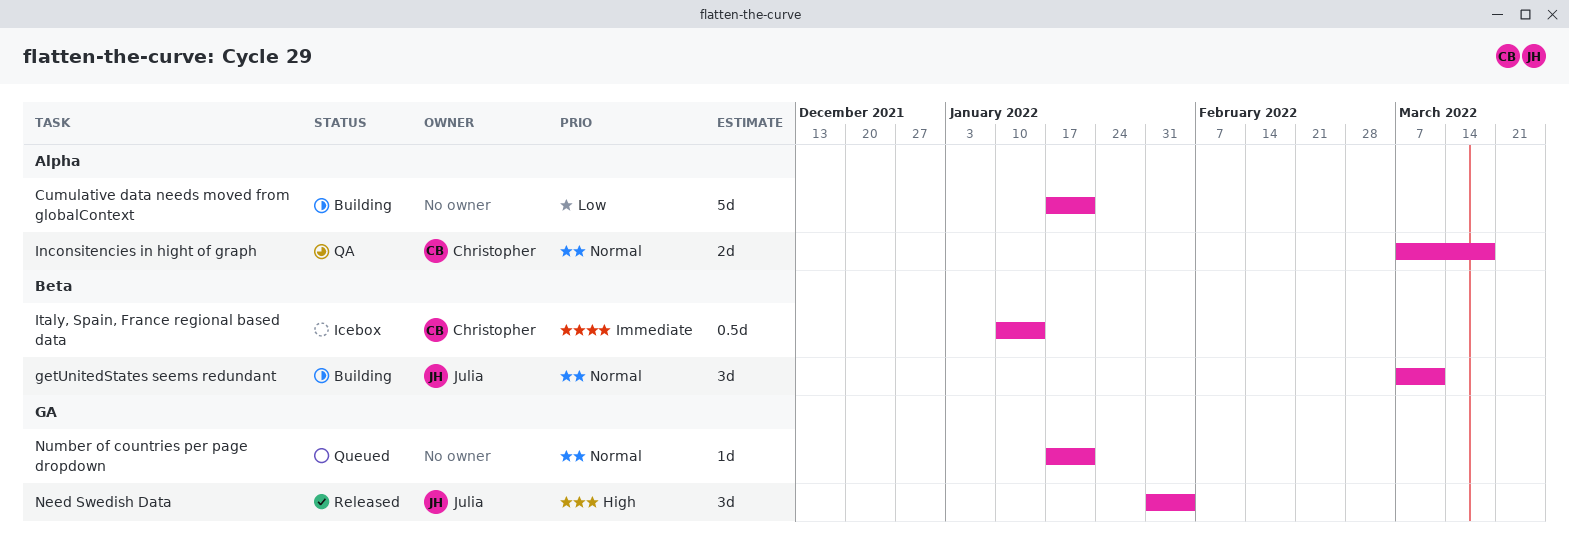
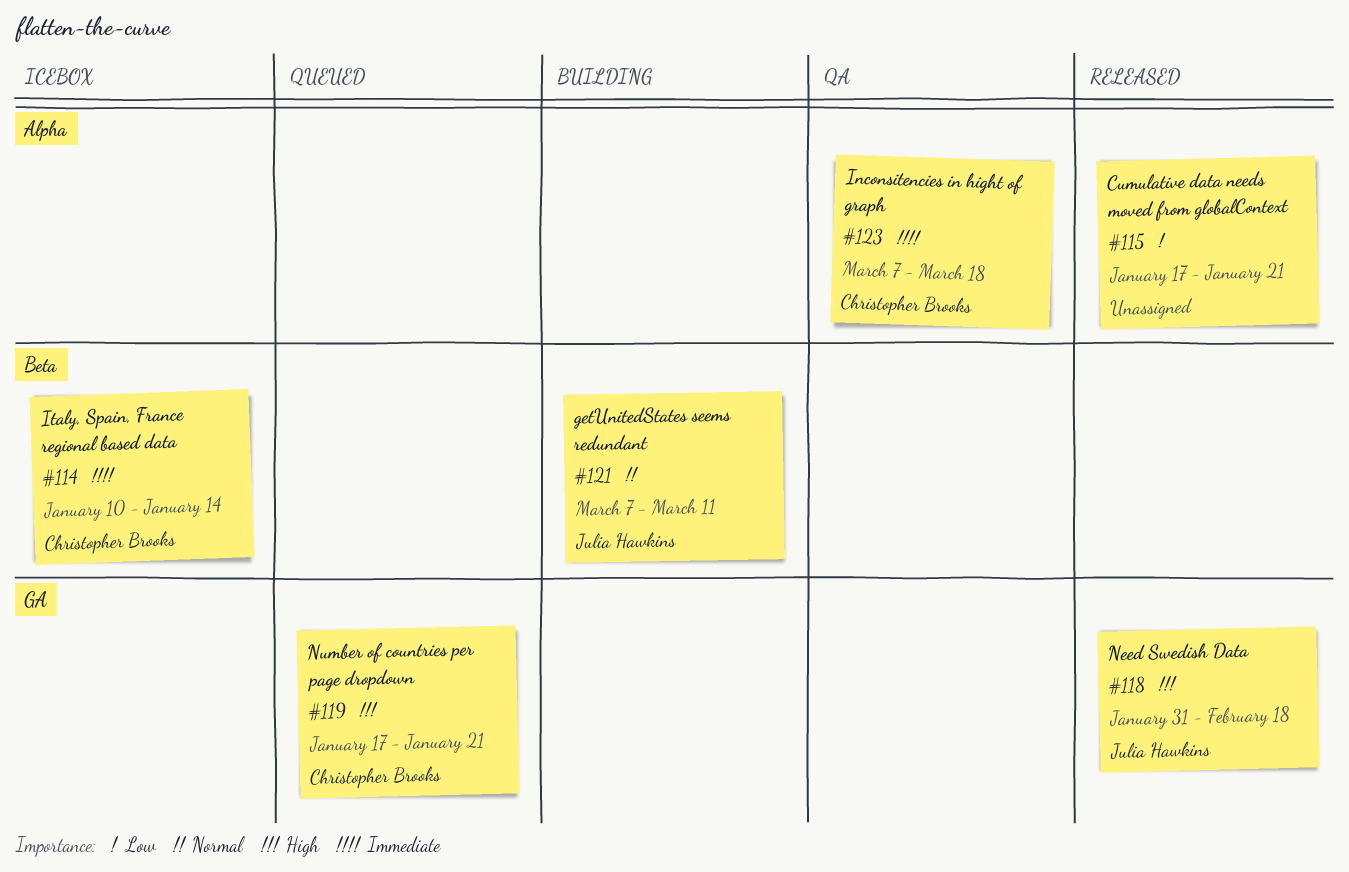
Cumulative data needs moved from globalContext, status: Building -> Released
Inconsitencies in hight of graph, priority: Normal -> Immediate
Need Swedish Data, due: Feb 4 -> Feb 18
Number of countries per page dropdown, owner: none -> Christopher Brooks
Number of countries per page dropdown, priority: Normal -> High

